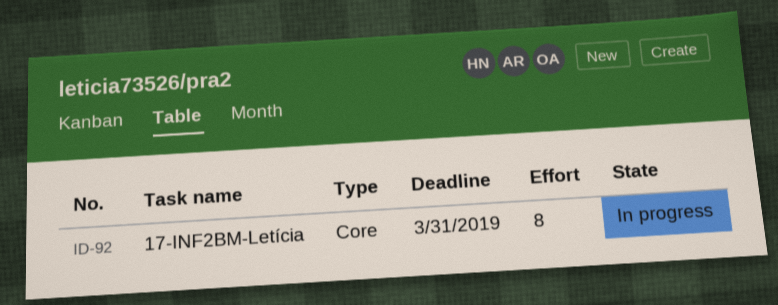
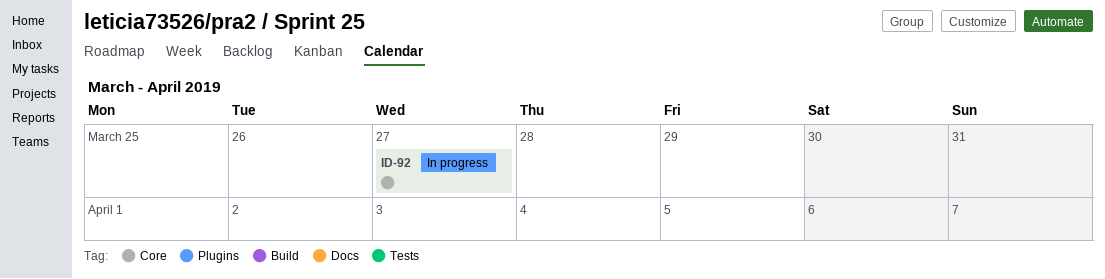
ID-92, due: Mar 31 -> Mar 27

